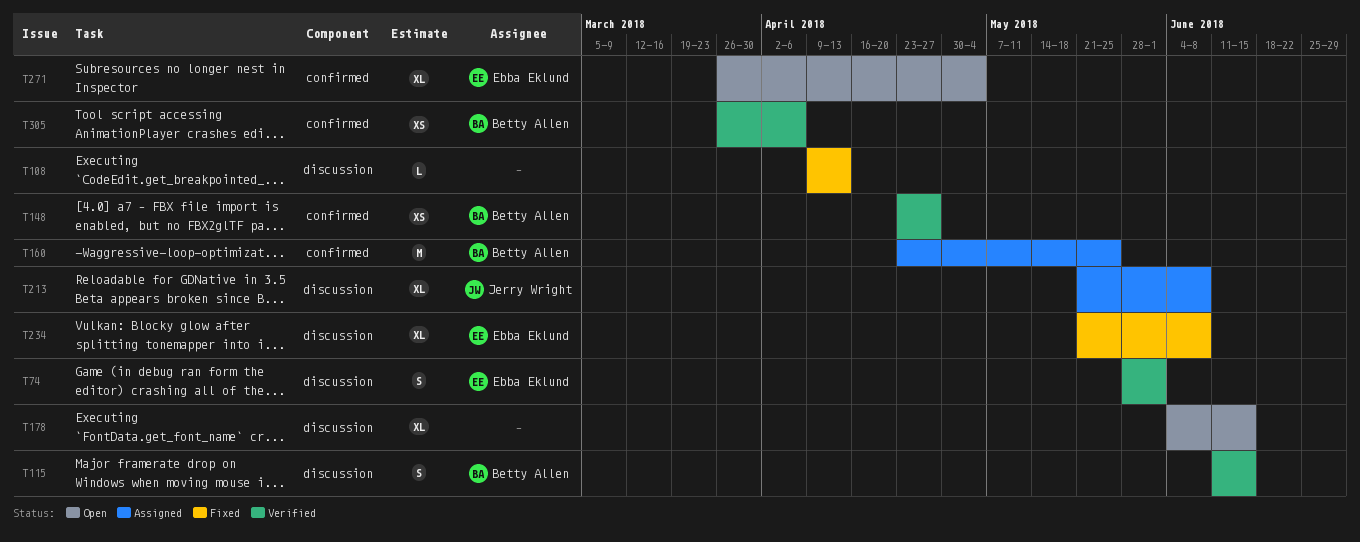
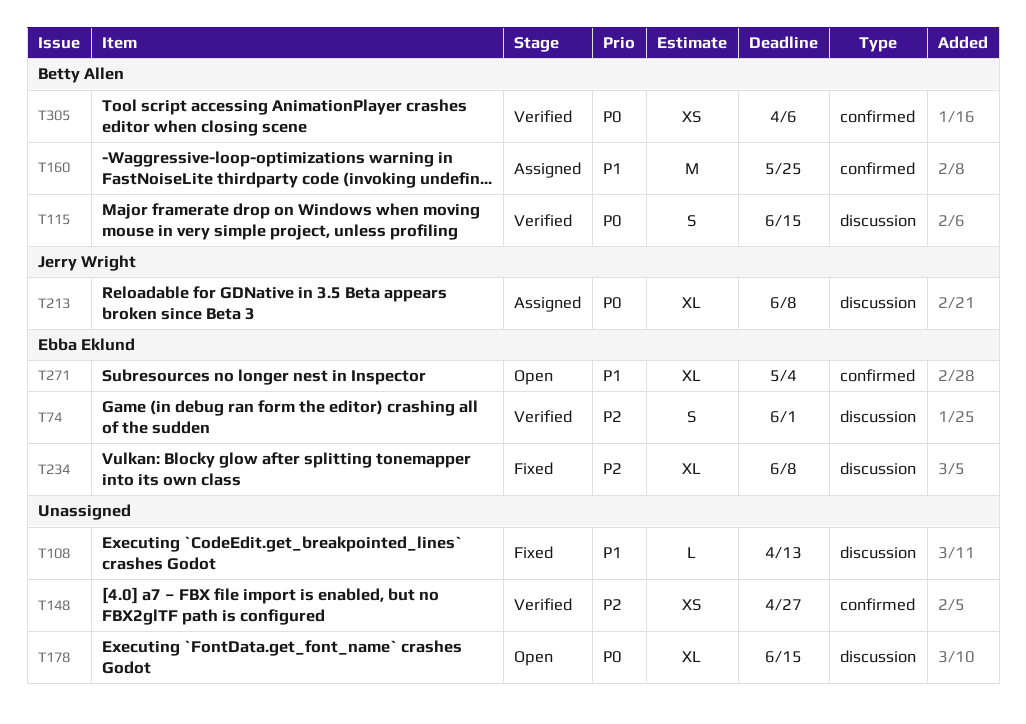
T148, owner: Betty Allen -> none

